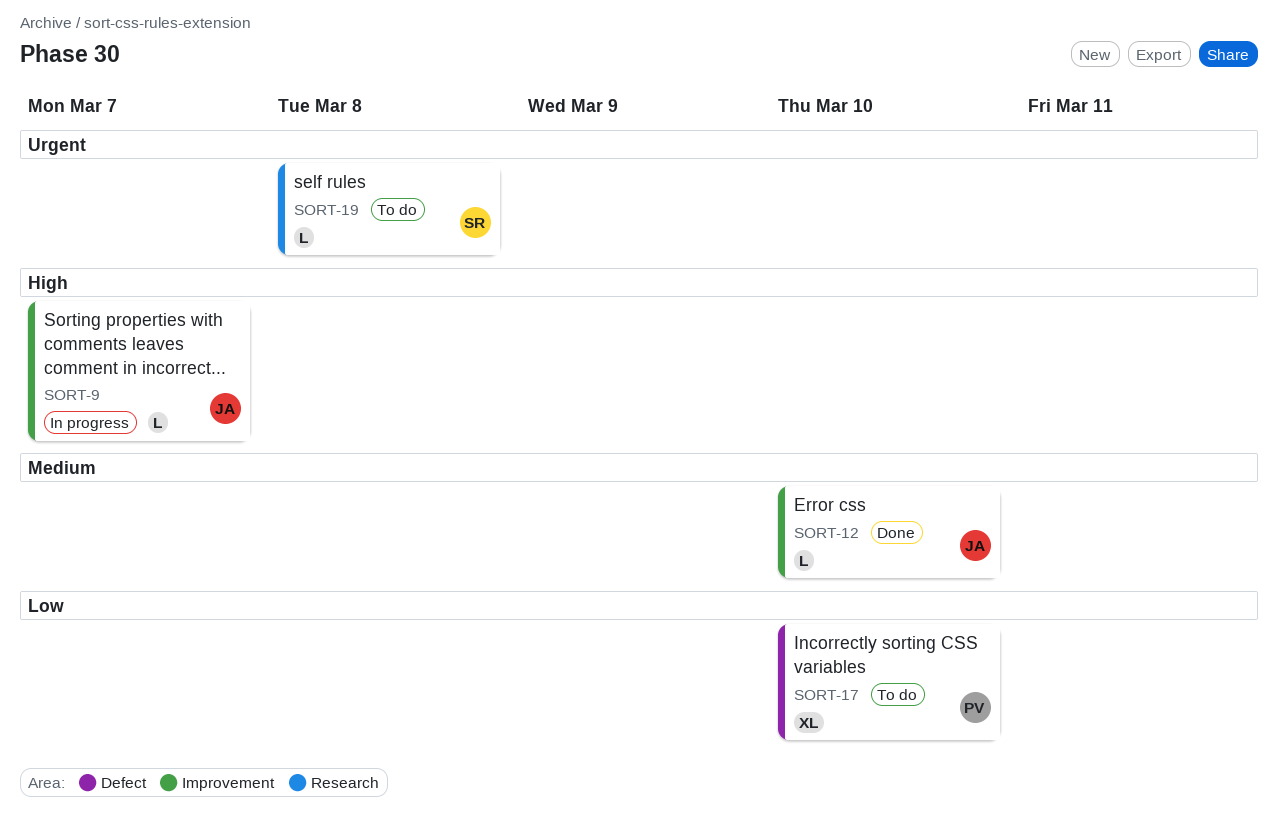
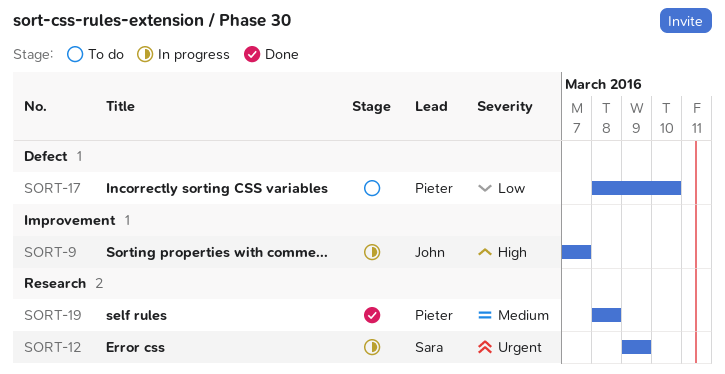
SORT-12, status: Done -> In progress
SORT-12, owner: John -> Sara
SORT-12, priority: Medium -> Urgent
SORT-12, label: Improvement -> Research
SORT-12, due: Mar 10 -> Mar 9
SORT-19, status: To do -> Done
SORT-19, owner: Sara -> Pieter
SORT-19, priority: Urgent -> Medium

